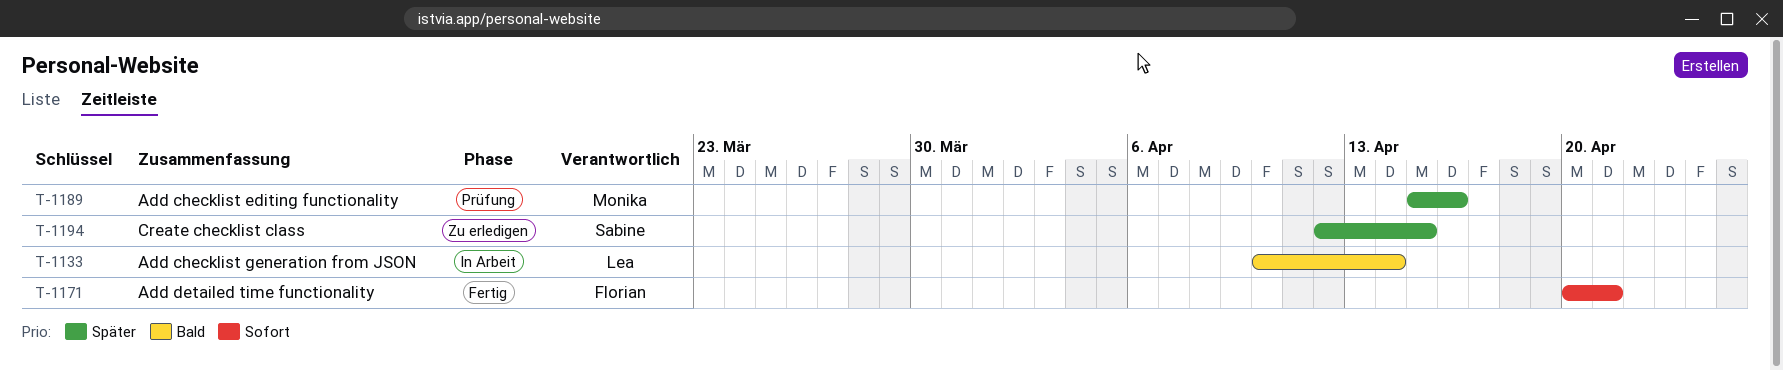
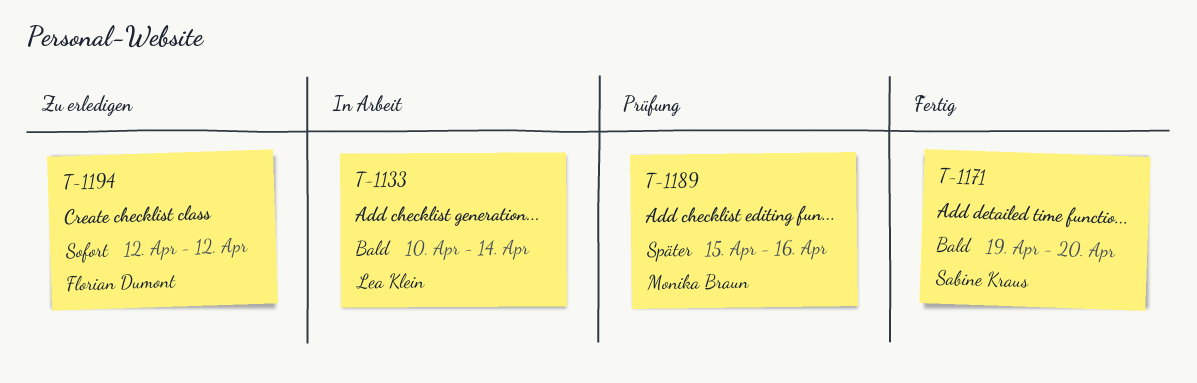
T-1171, owner: Florian Dumont -> Sabine Kraus
T-1171, priority: Sofort -> Bald
T-1171, start: Apr 20 -> Apr 19
T-1171, due: Apr 21 -> Apr 20
T-1194, owner: Sabine Kraus -> Florian Dumont
T-1194, priority: Später -> Sofort
T-1194, due: Apr 15 -> Apr 12

